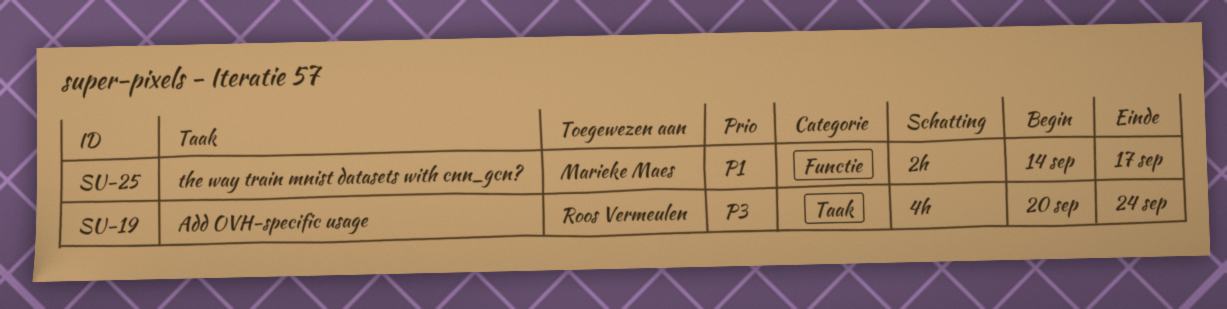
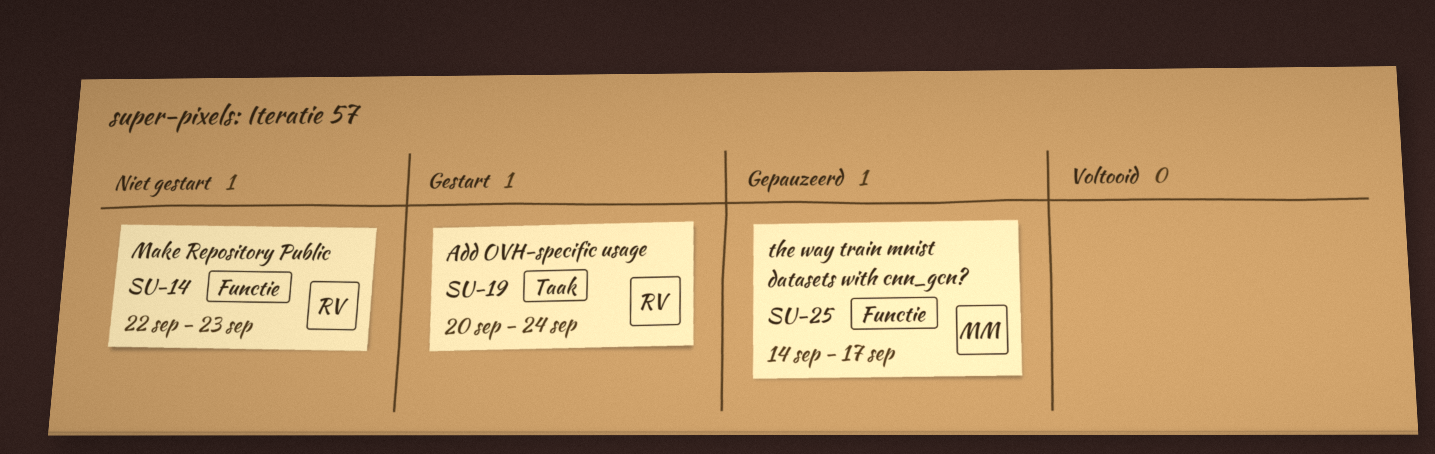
SU-14: none -> present

